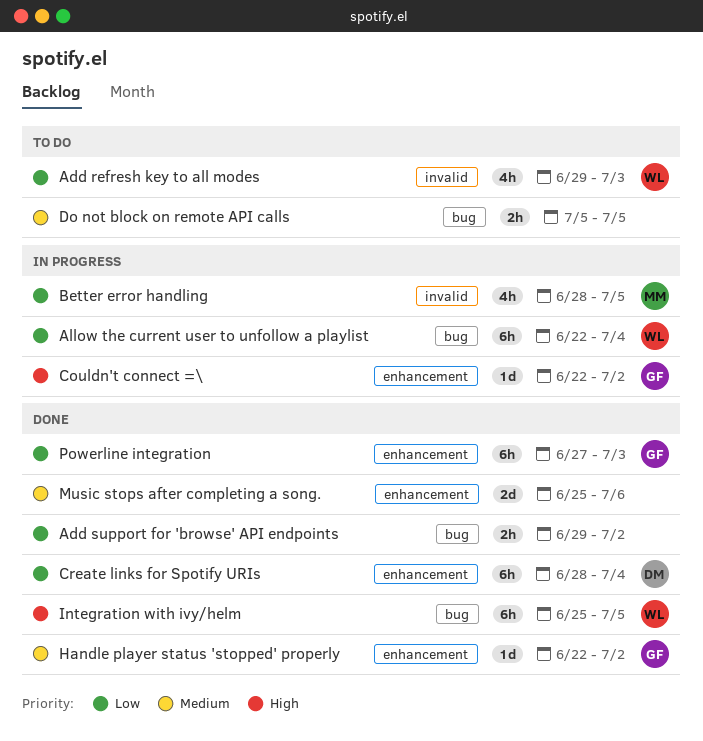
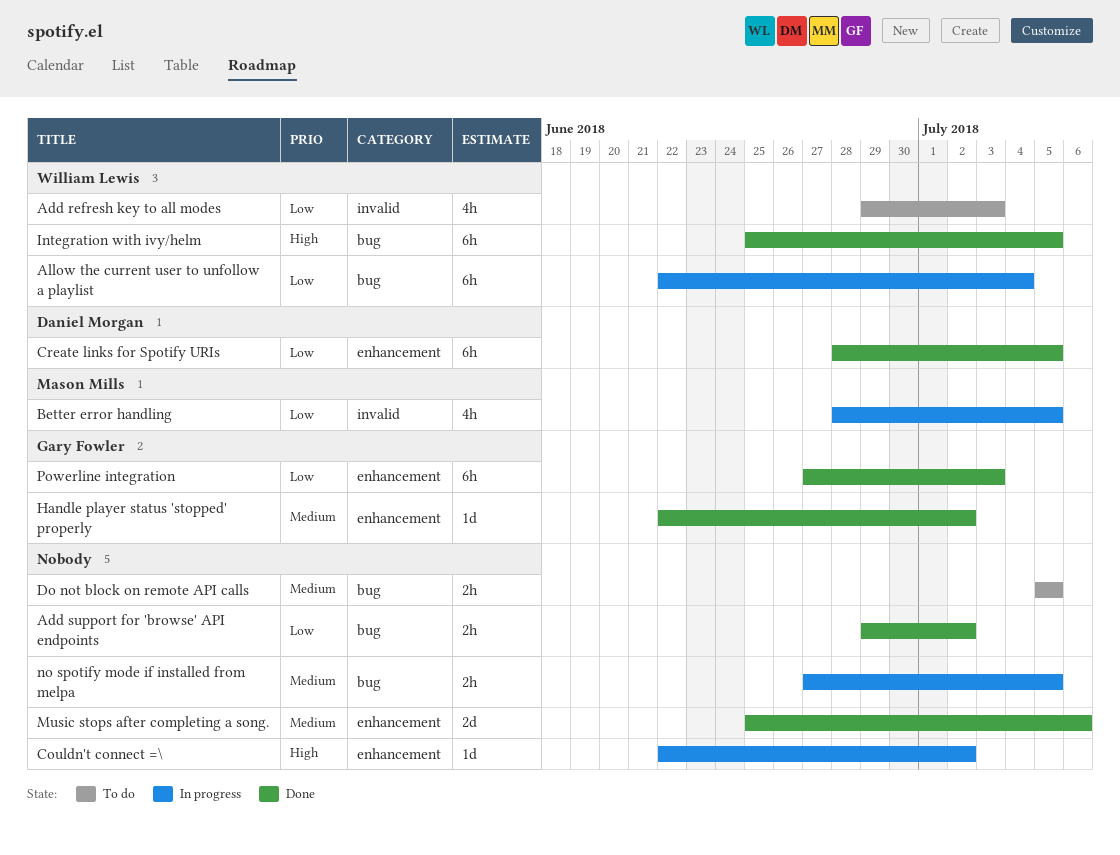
Couldn't connect =\, owner: Gary Fowler -> none
Create links for Spotify URIs, due: Jul 4 -> Jul 5
no spotify mode if installed from melpa: none -> present

